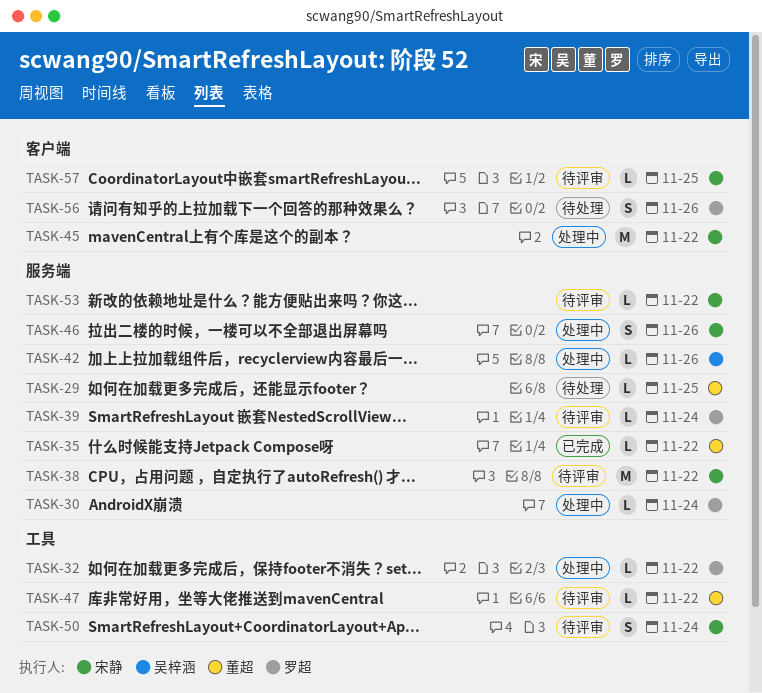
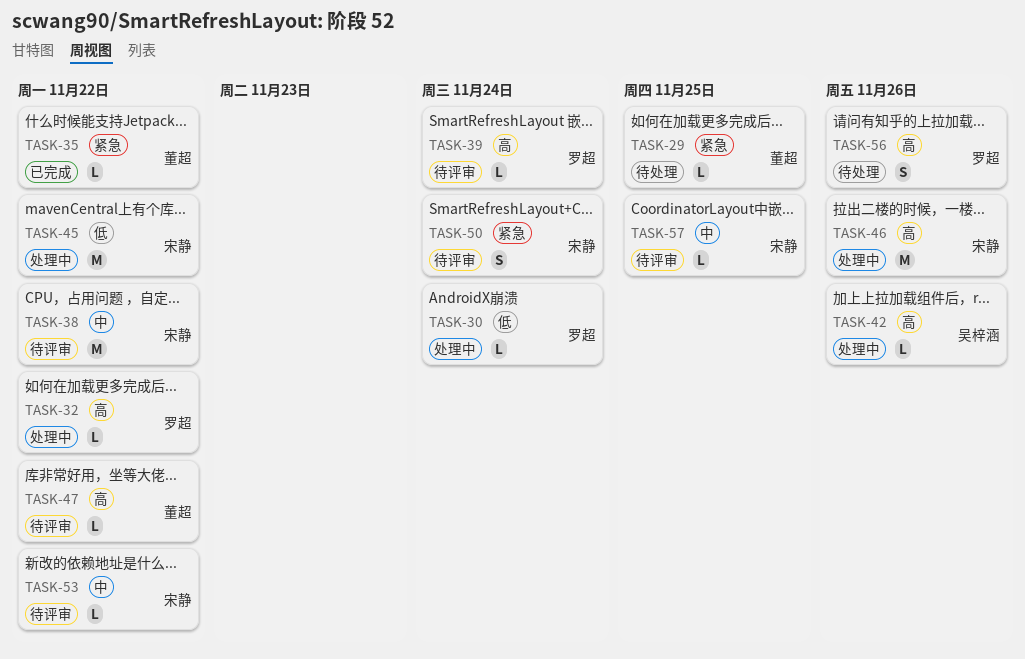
TASK-46, estimate: S -> M

